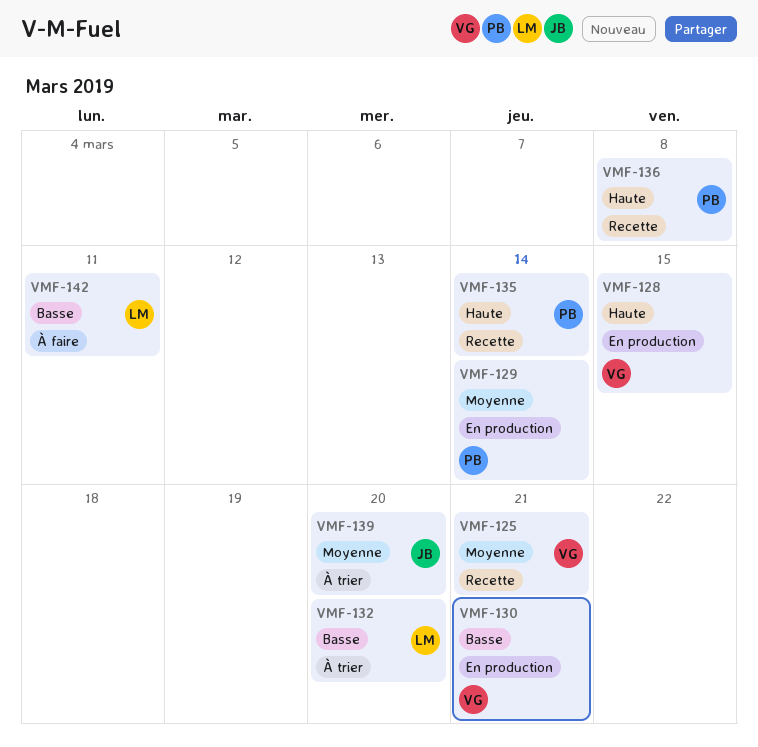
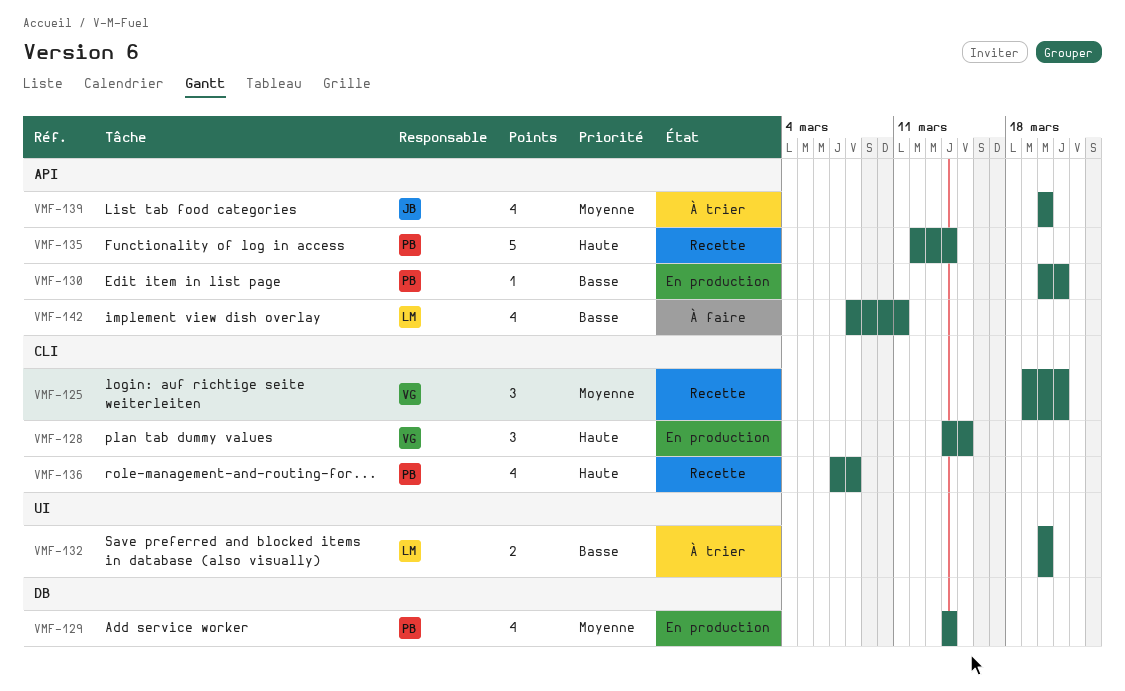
VMF-130, owner: VG -> PB

